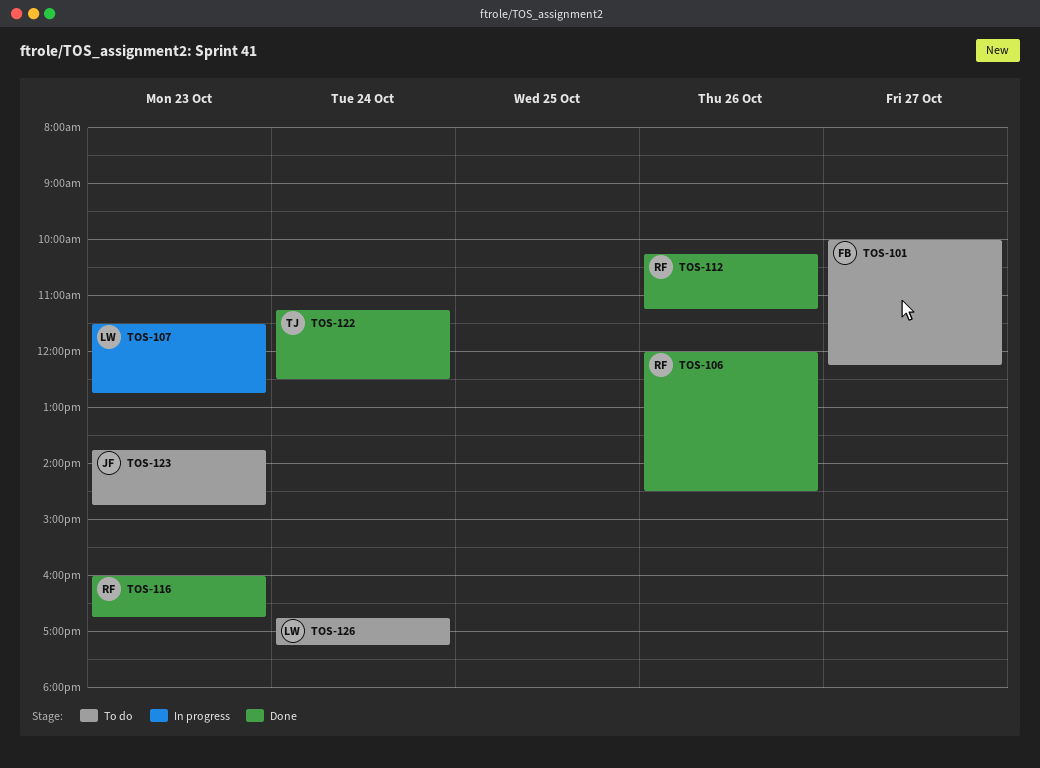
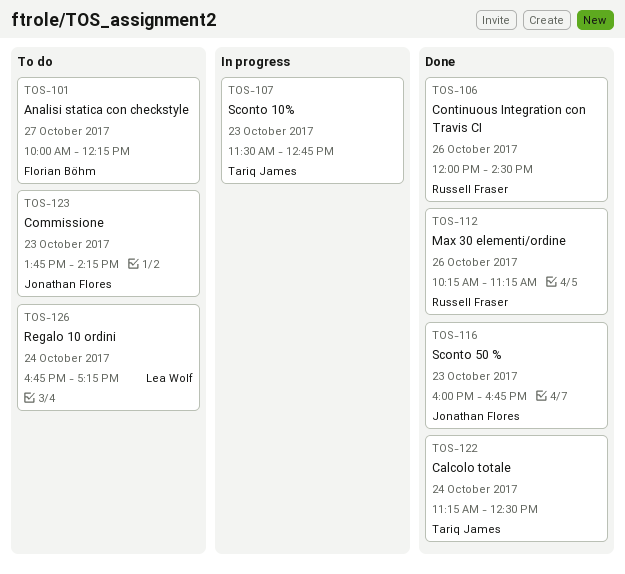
TOS-107, owner: Lea Wolf -> Tariq James
TOS-116, owner: Russell Fraser -> Jonathan Flores
TOS-123, ends: 14:45 -> 14:15

